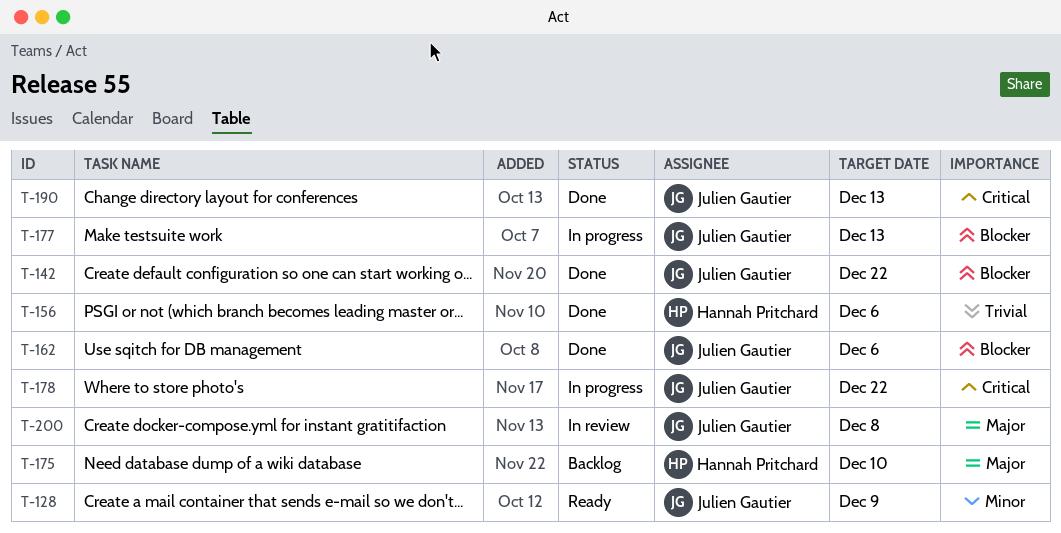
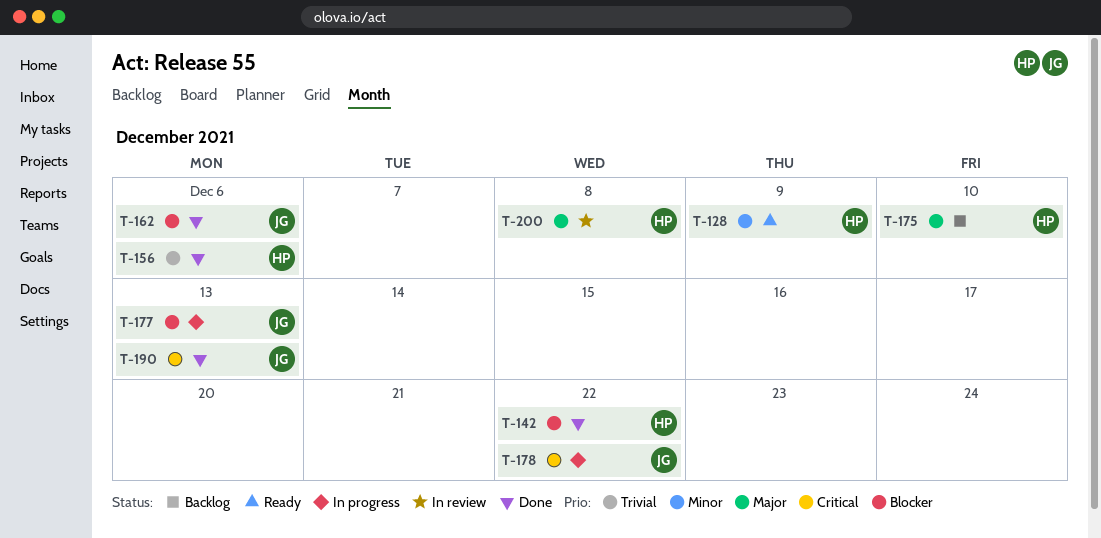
T-128, owner: Julien Gautier -> Hannah Pritchard
T-142, owner: Julien Gautier -> Hannah Pritchard
T-200, owner: Julien Gautier -> Hannah Pritchard

